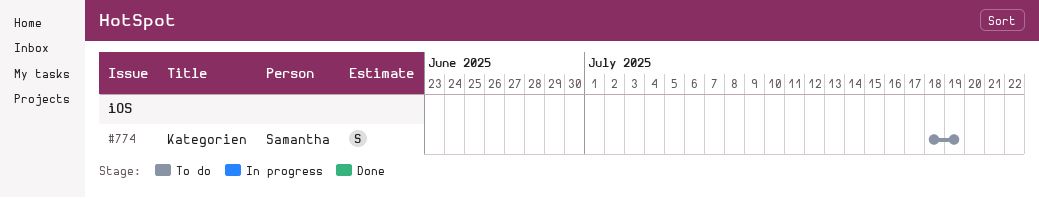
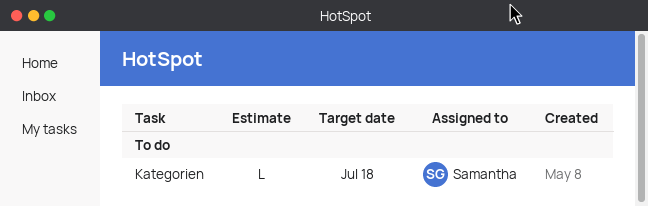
Kategorien, estimate: S -> L
Kategorien, due: Jul 19 -> Jul 18

